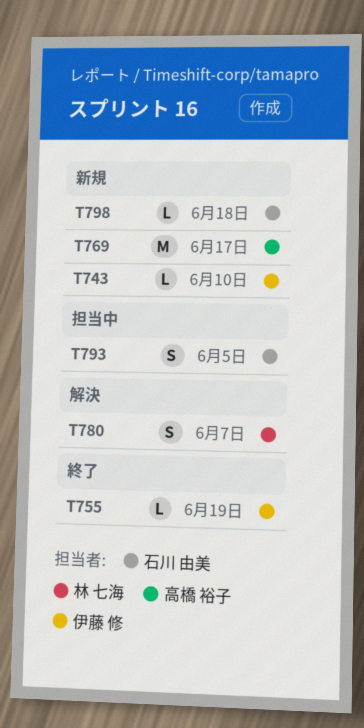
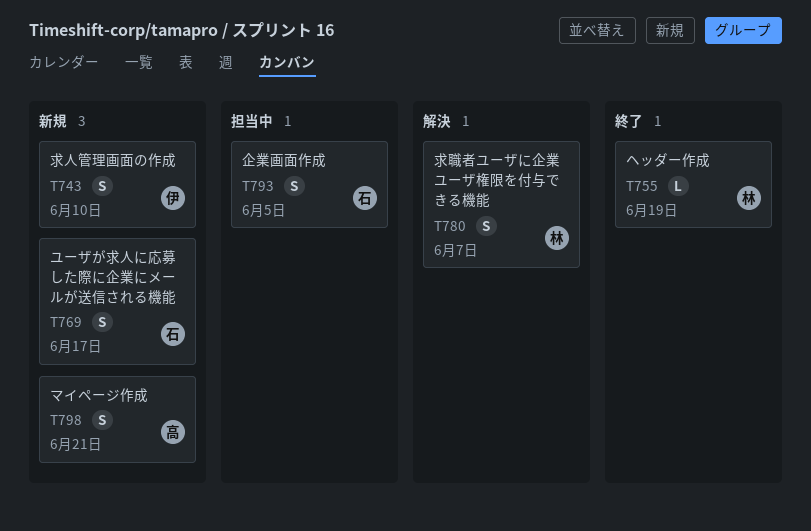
T743, estimate: L -> S
T755, owner: 伊藤 修 -> 林 七海
T769, owner: 高橋 裕子 -> 石川 由美
T769, estimate: M -> S
T798, owner: 石川 由美 -> 高橋 裕子
T798, estimate: L -> S
T798, due: Jun 18 -> Jun 21

